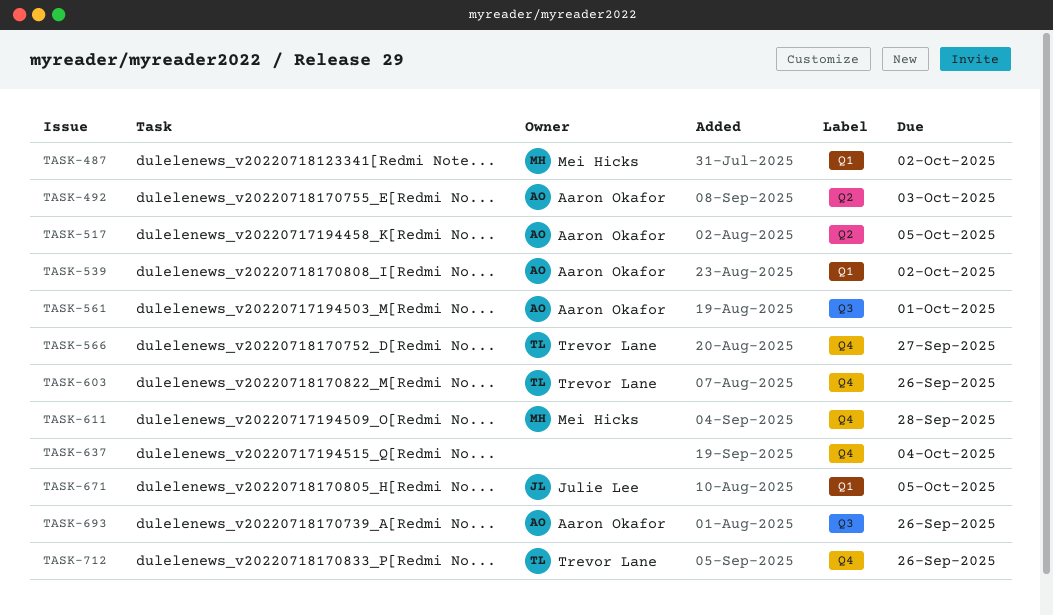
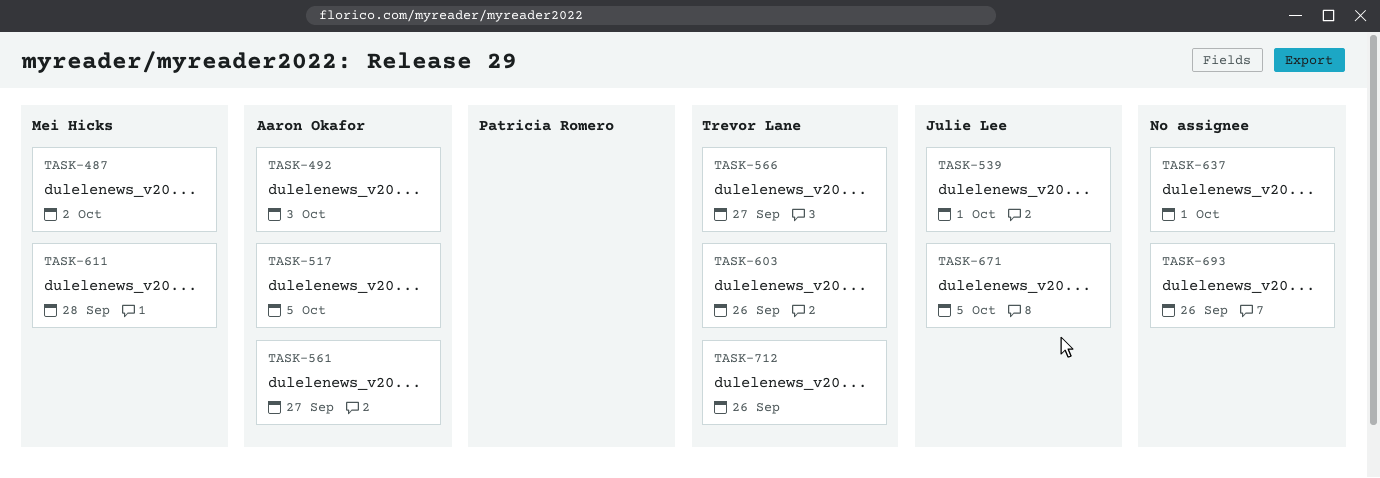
TASK-539, owner: Aaron Okafor -> Julie Lee
TASK-539, due: Oct 2 -> Oct 1
TASK-561, due: Oct 1 -> Sep 27
TASK-637, due: Oct 4 -> Oct 1
TASK-693, owner: Aaron Okafor -> none

